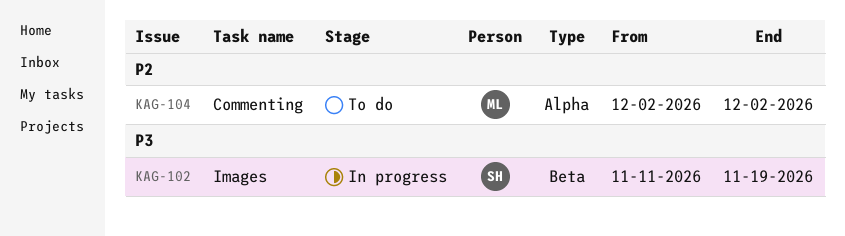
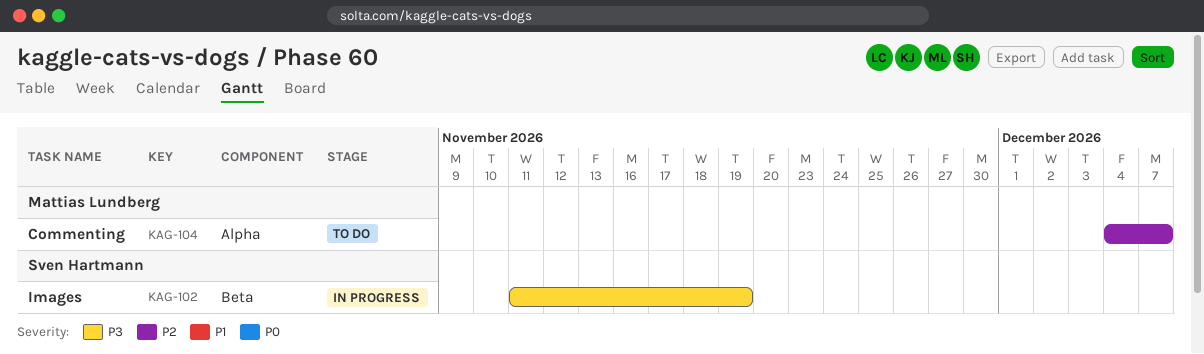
KAG-104, start: Dec 2 -> Dec 4
KAG-104, due: Dec 2 -> Dec 7

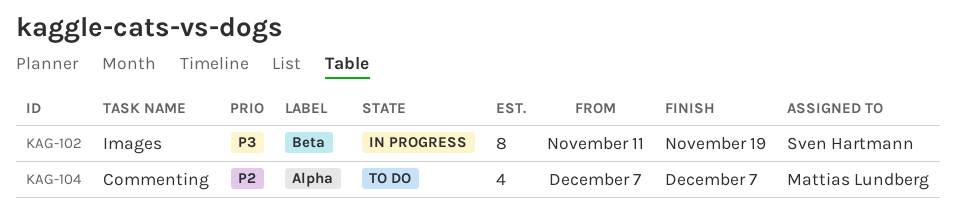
KAG-104, start: Dec 4 -> Dec 7

